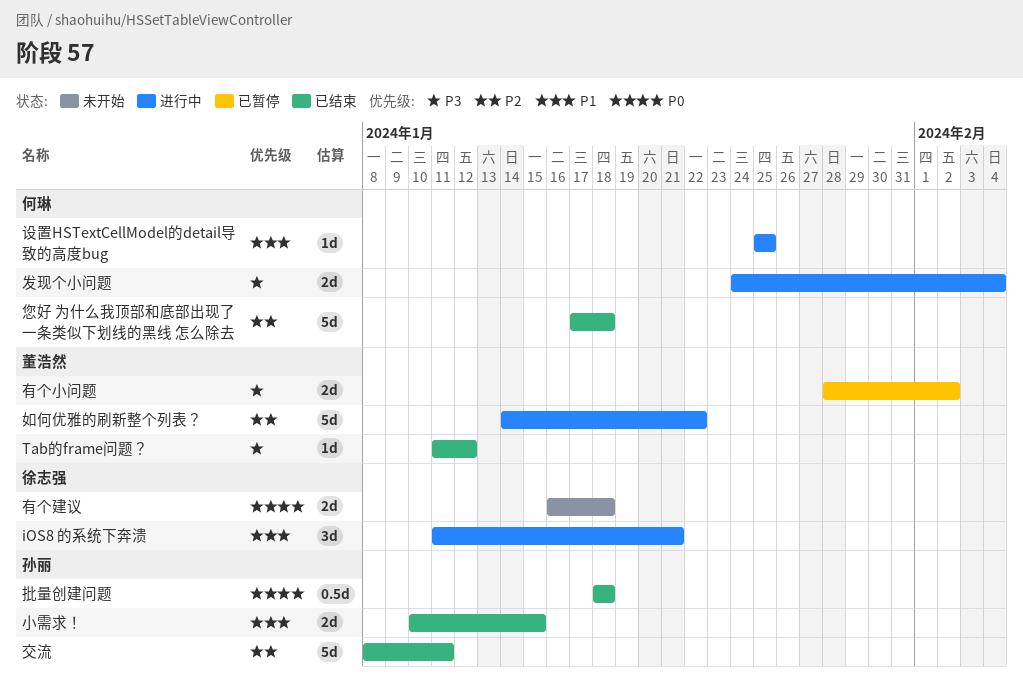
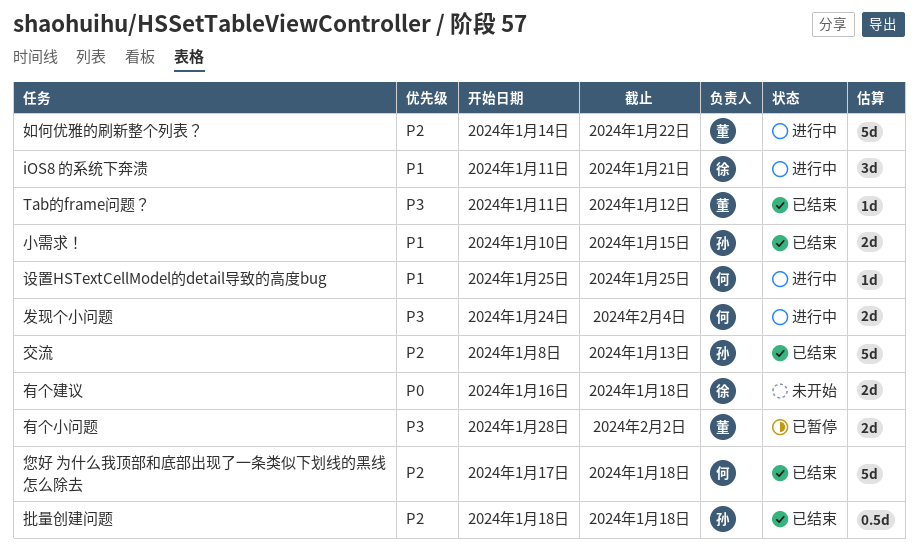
交流, due: Jan 11 -> Jan 13
批量创建问题, priority: P0 -> P2

